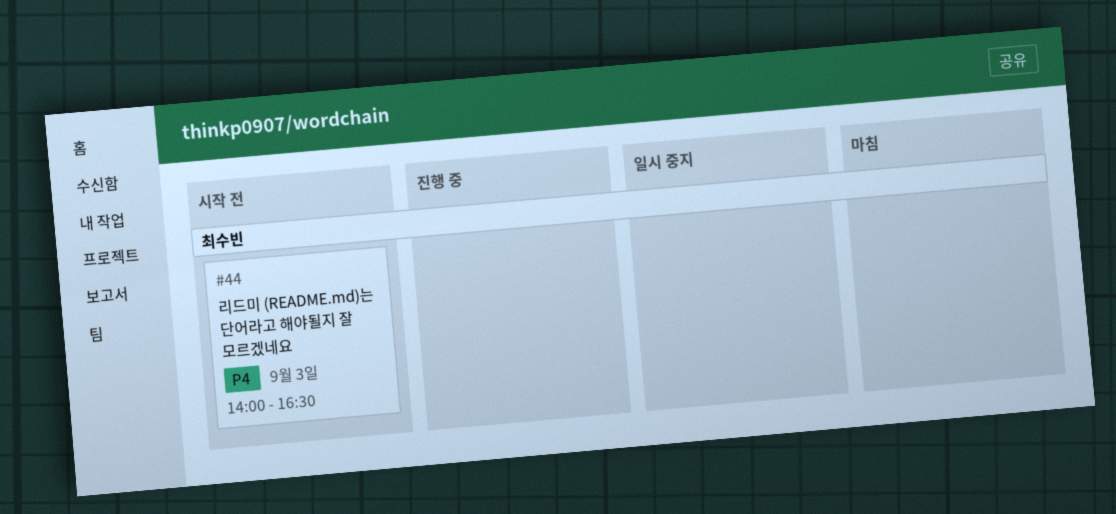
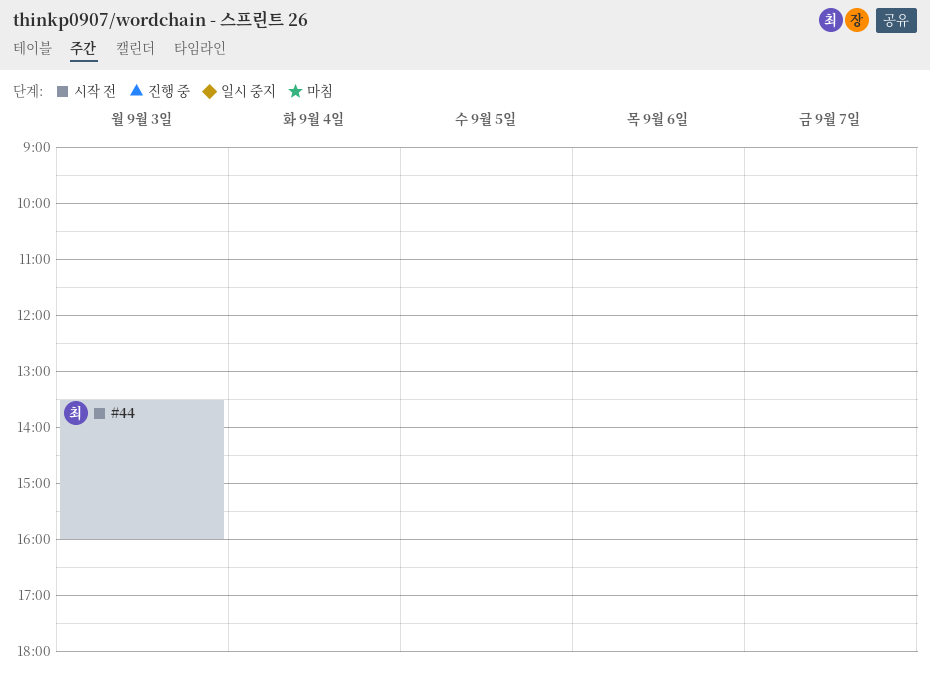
#44, begins: 14:00 -> 13:30
#44, ends: 16:30 -> 16:00

